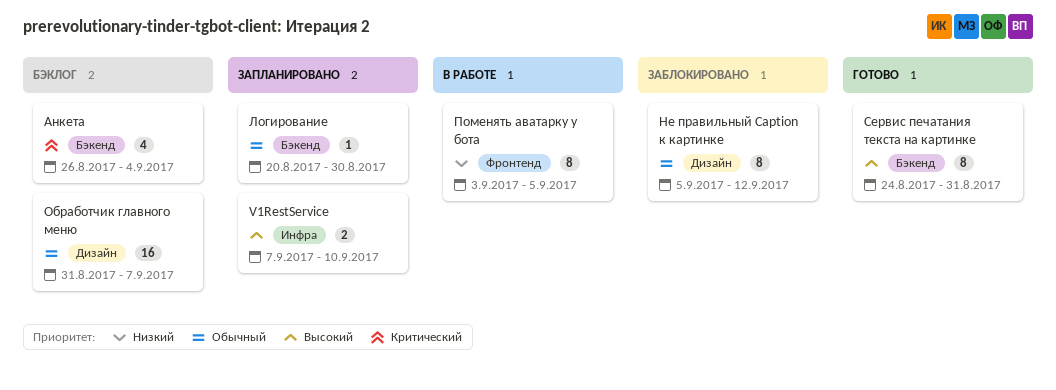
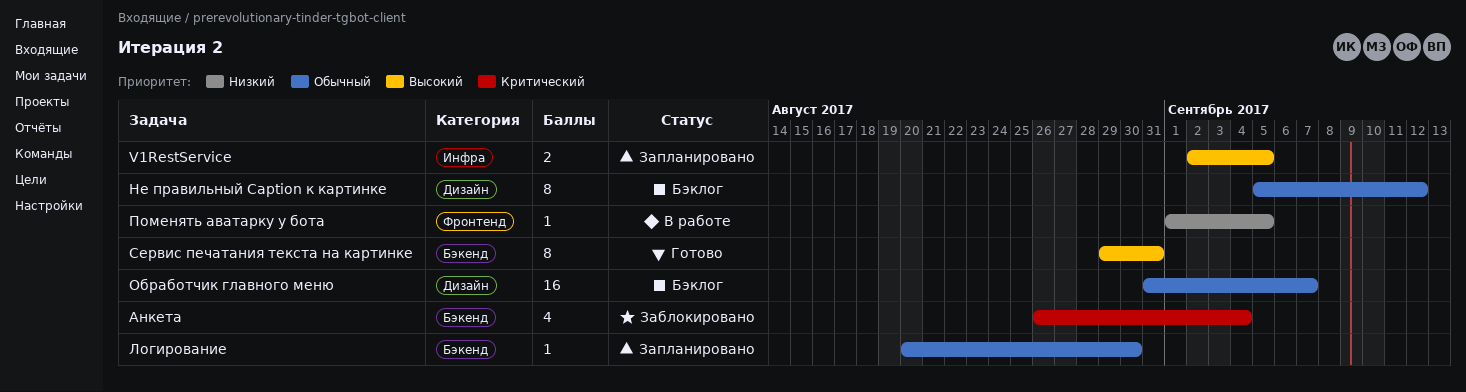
V1RestService, start: Sep 7 -> Sep 2
V1RestService, due: Sep 10 -> Sep 5
Анкета, status: Бэклог -> Заблокировано
Не правильный Caption к картинке, status: Заблокировано -> Бэклог
Поменять аватарку у бота, estimate: 8 -> 1
Поменять аватарку у бота, start: Sep 3 -> Sep 1
Сервис печатания текста на картинке, start: Aug 24 -> Aug 29

